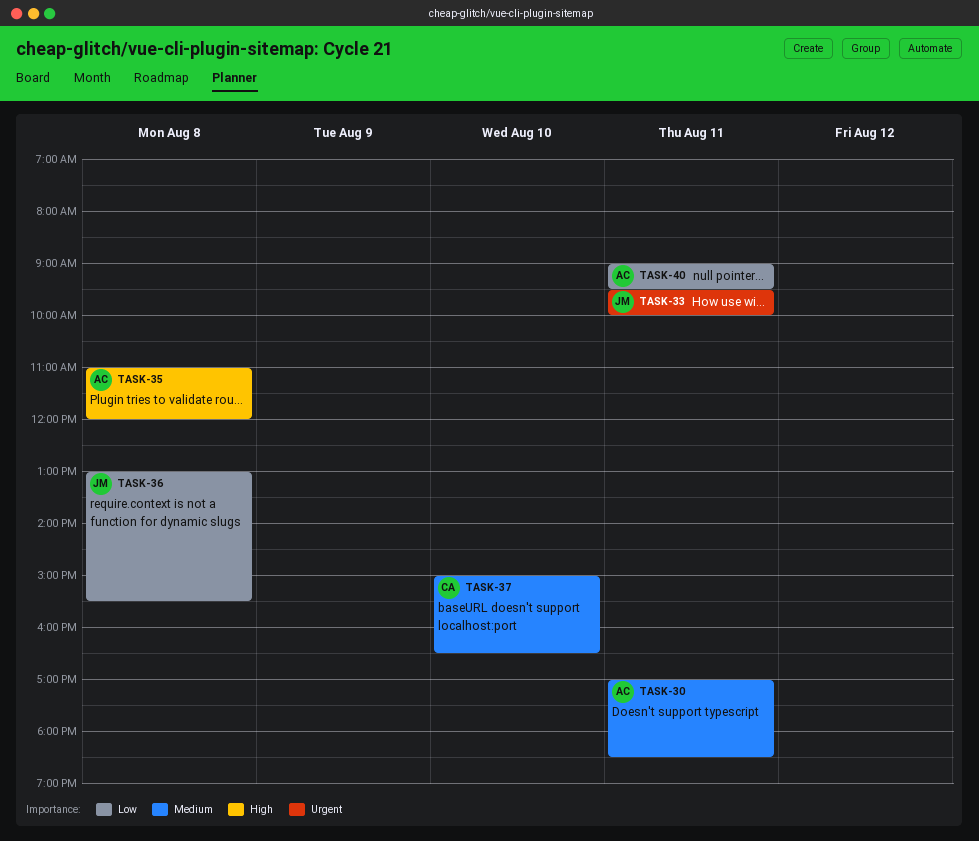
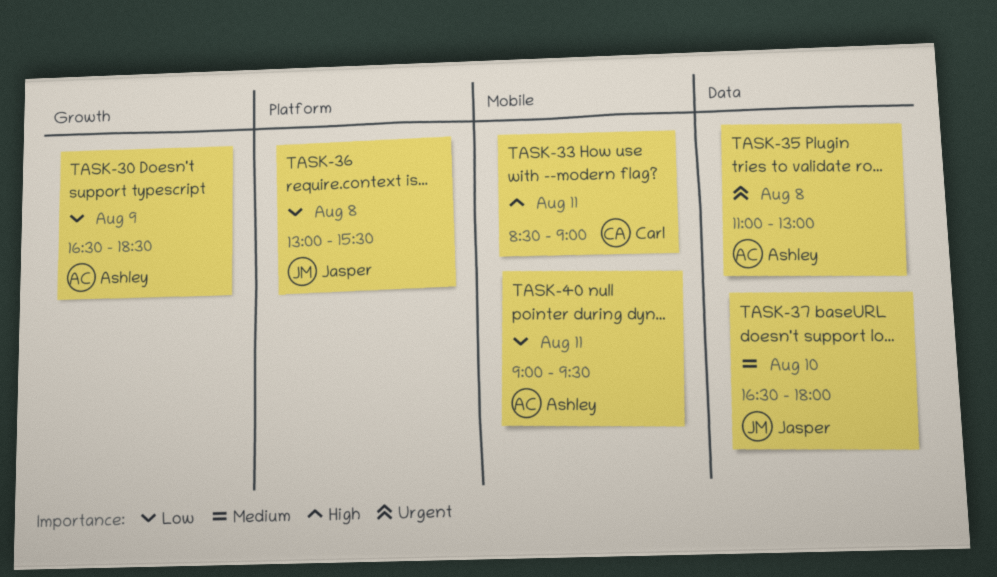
TASK-30, priority: Medium -> Low
TASK-30, day: Aug 11 -> Aug 9
TASK-30, begins: 17:00 -> 16:30
TASK-33, owner: Jasper -> Carl
TASK-33, priority: Urgent -> High
TASK-33, begins: 09:30 -> 08:30
TASK-33, ends: 10:00 -> 09:00
TASK-35, priority: High -> Urgent
TASK-35, ends: 12:00 -> 13:00
TASK-37, owner: Carl -> Jasper
TASK-37, begins: 15:00 -> 16:30
TASK-37, ends: 16:30 -> 18:00

